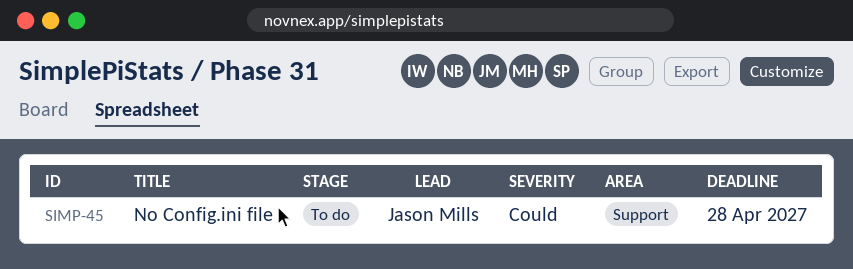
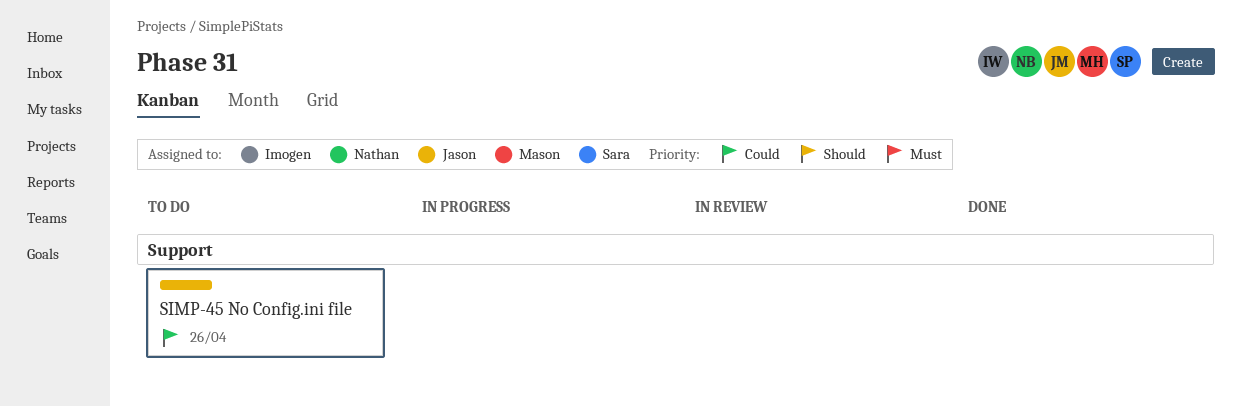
SIMP-45, due: Apr 28 -> Apr 26

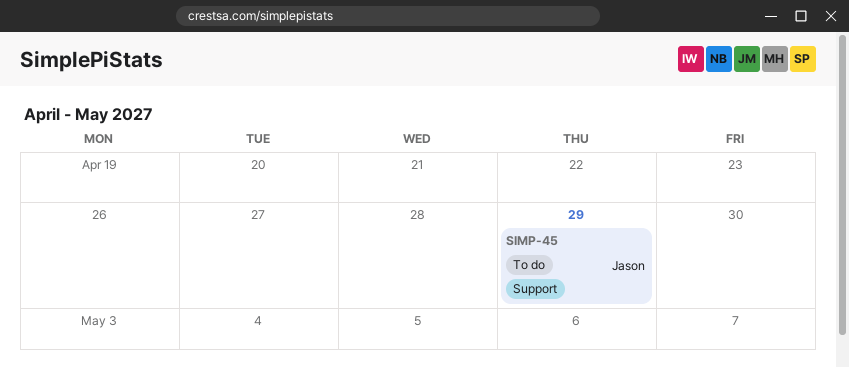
SIMP-45, due: Apr 26 -> Apr 29

